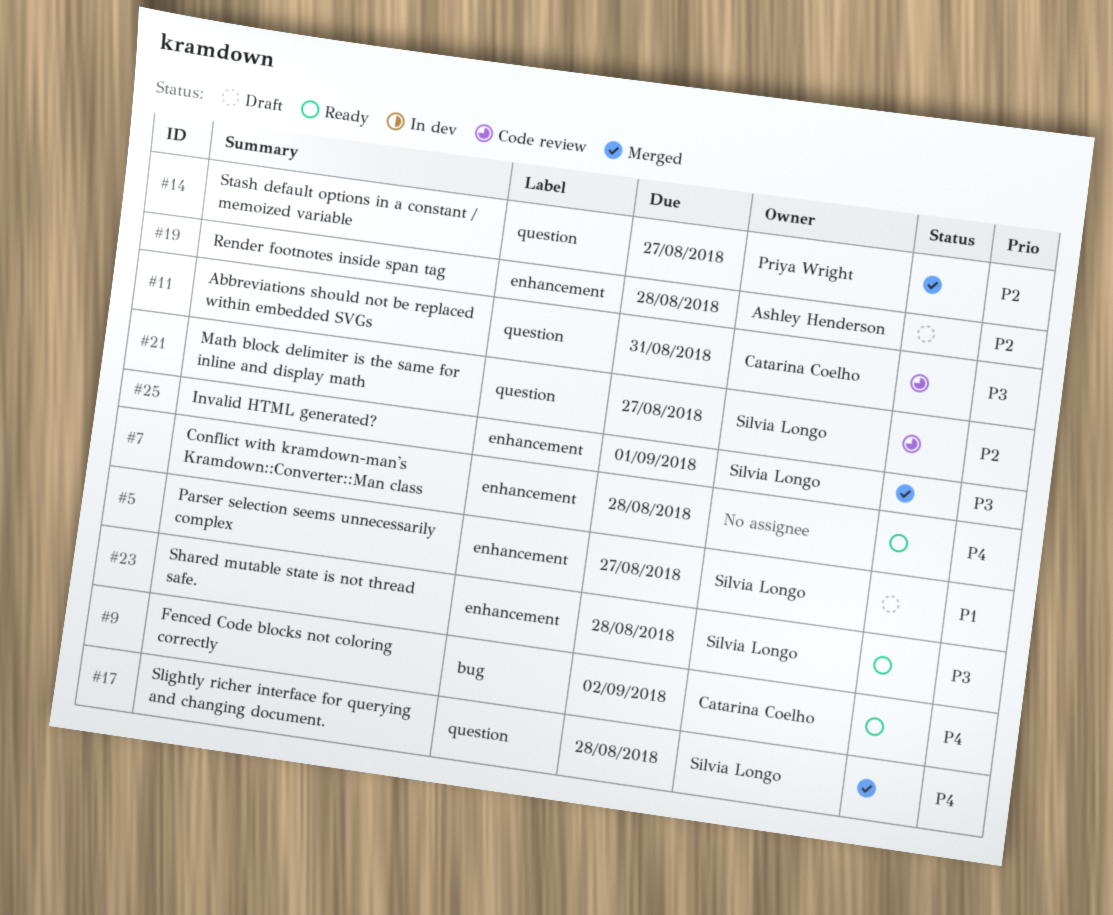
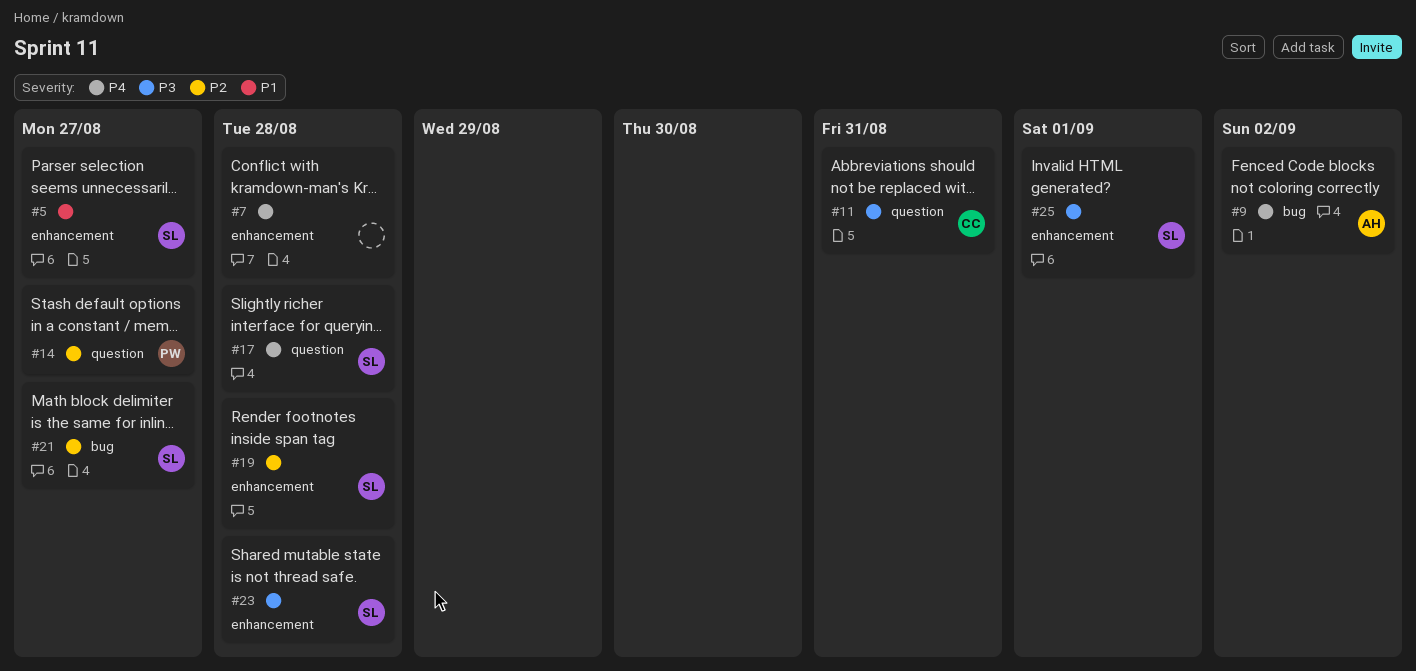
#9, owner: Catarina Coelho -> Ashley Henderson
#19, owner: Ashley Henderson -> Silvia Longo
#21, label: question -> bug

